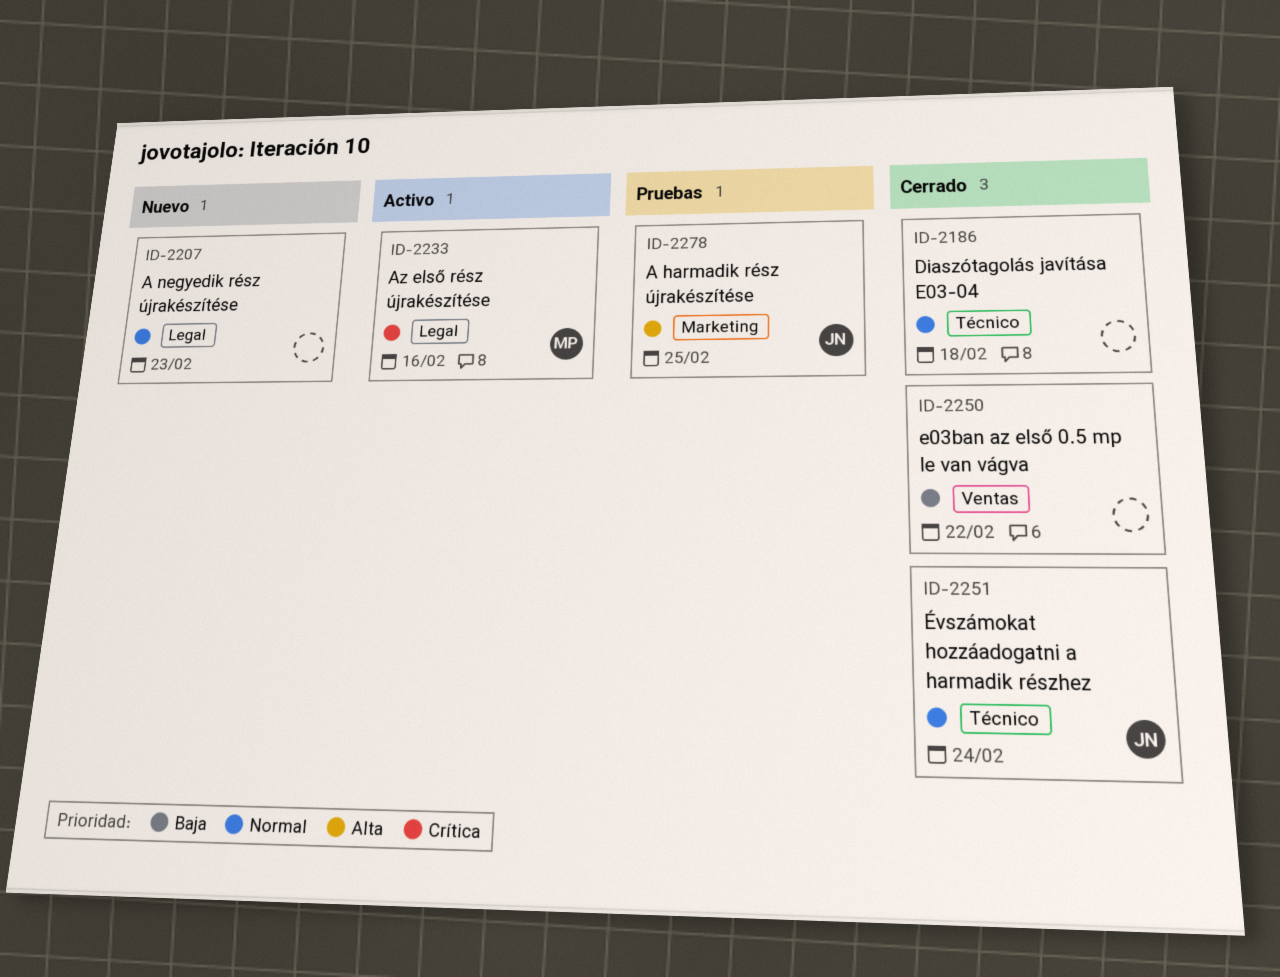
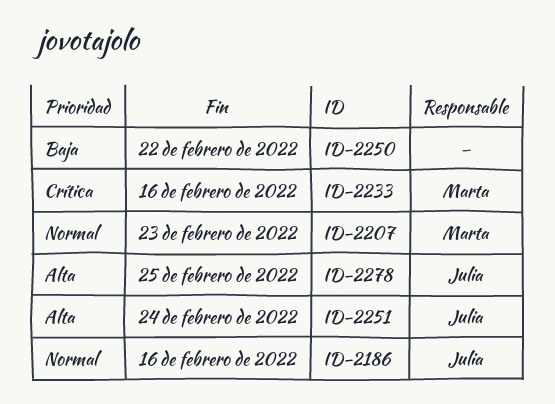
ID-2186, owner: none -> Julia
ID-2186, due: Feb 18 -> Feb 16
ID-2207, owner: none -> Marta
ID-2251, priority: Normal -> Alta

